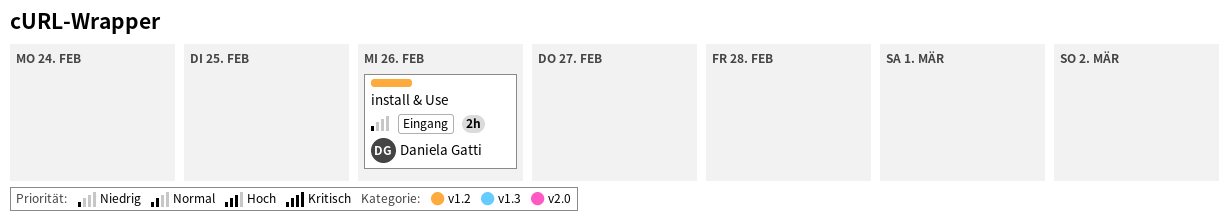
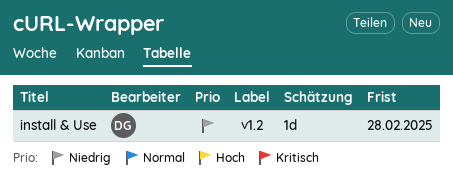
install & Use, estimate: 2h -> 1d
install & Use, due: Feb 26 -> Feb 28

